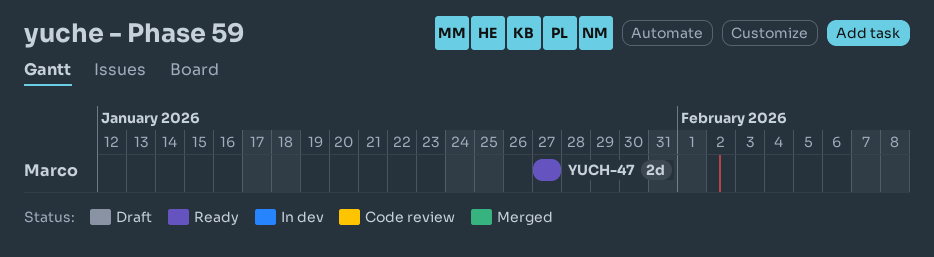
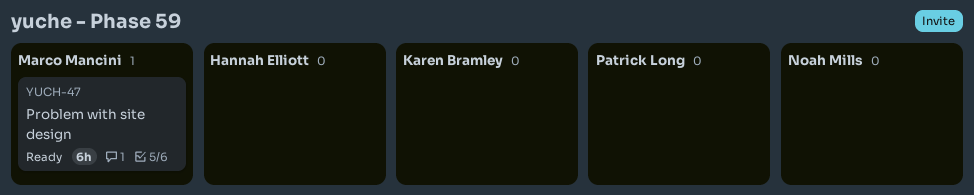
YUCH-47, estimate: 2d -> 6h

